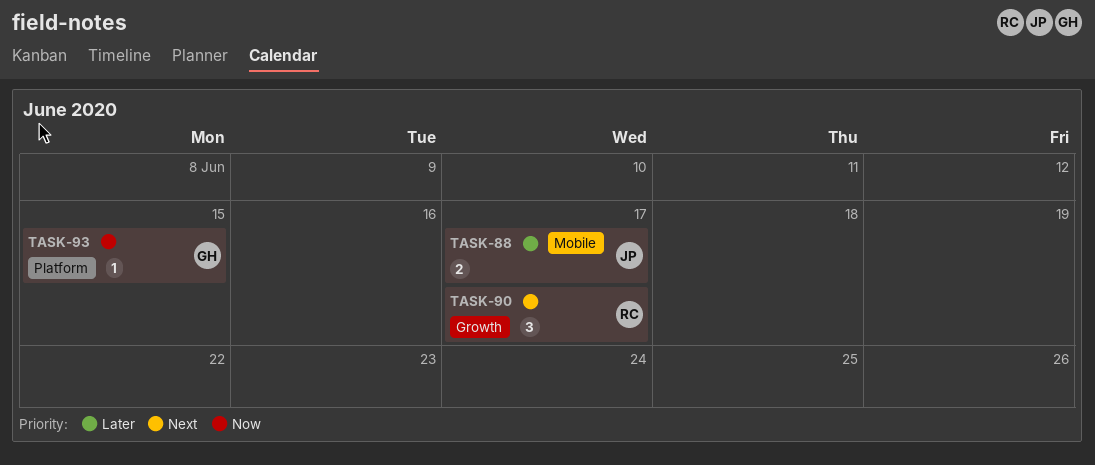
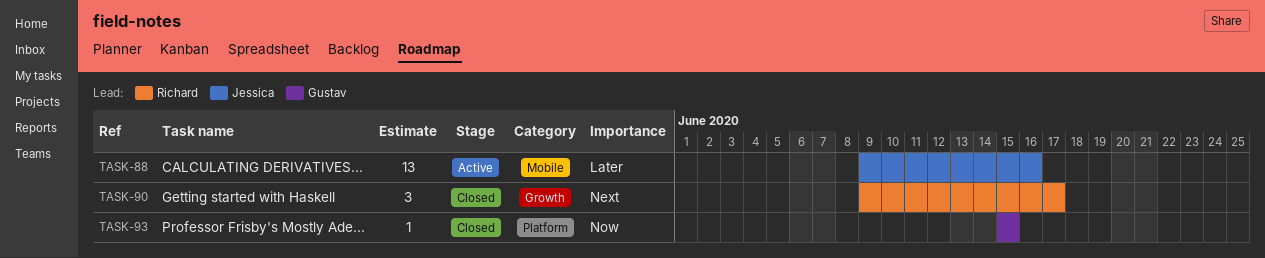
TASK-88, estimate: 2 -> 13
TASK-88, due: Jun 17 -> Jun 16

